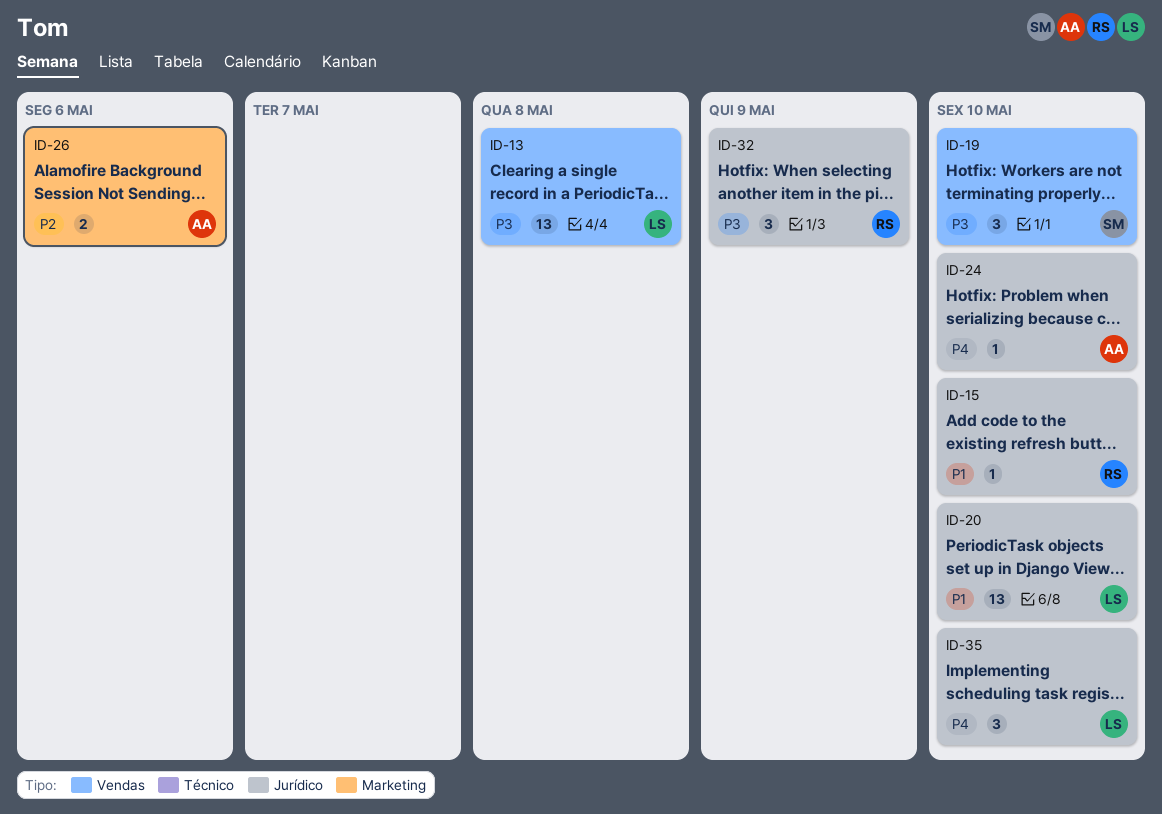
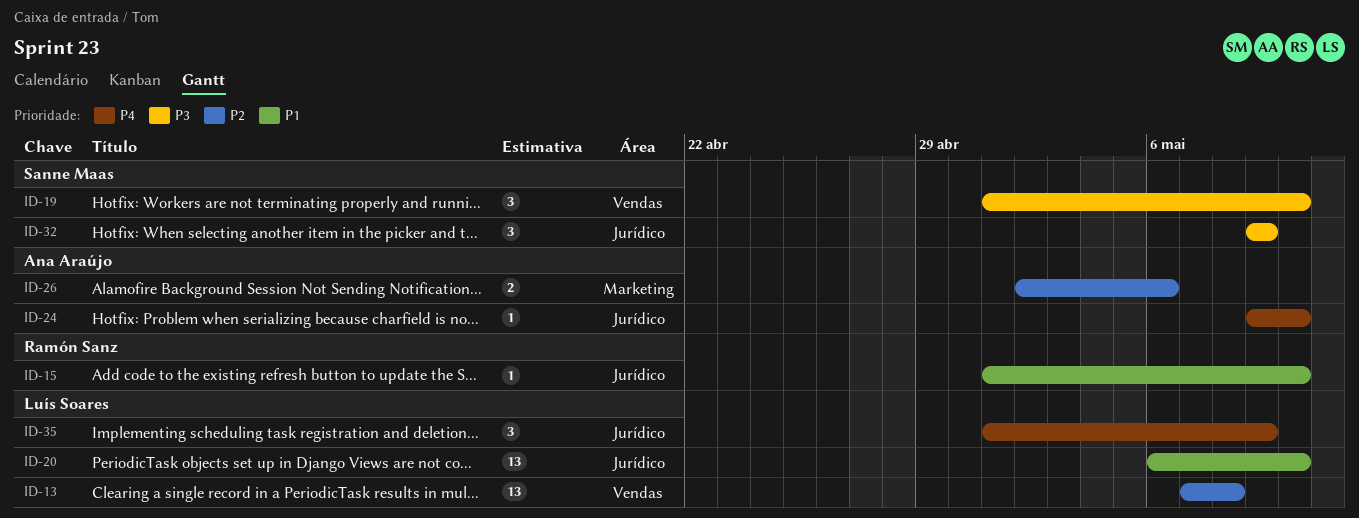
ID-13, priority: P3 -> P2
ID-32, owner: Ramón Sanz -> Sanne Maas
ID-35, due: May 10 -> May 9

